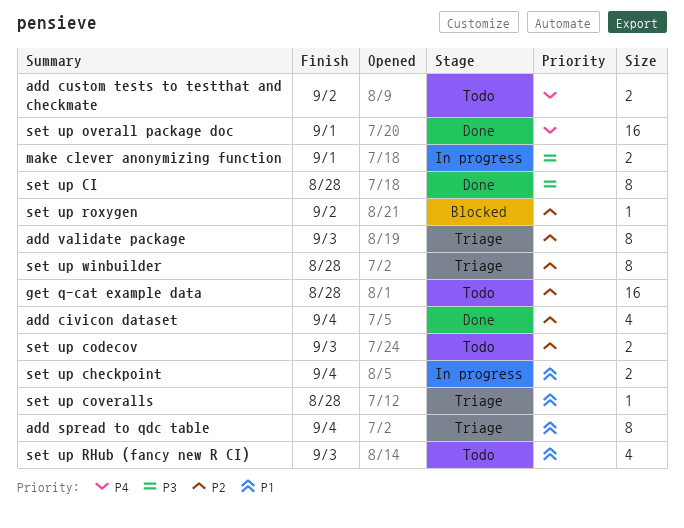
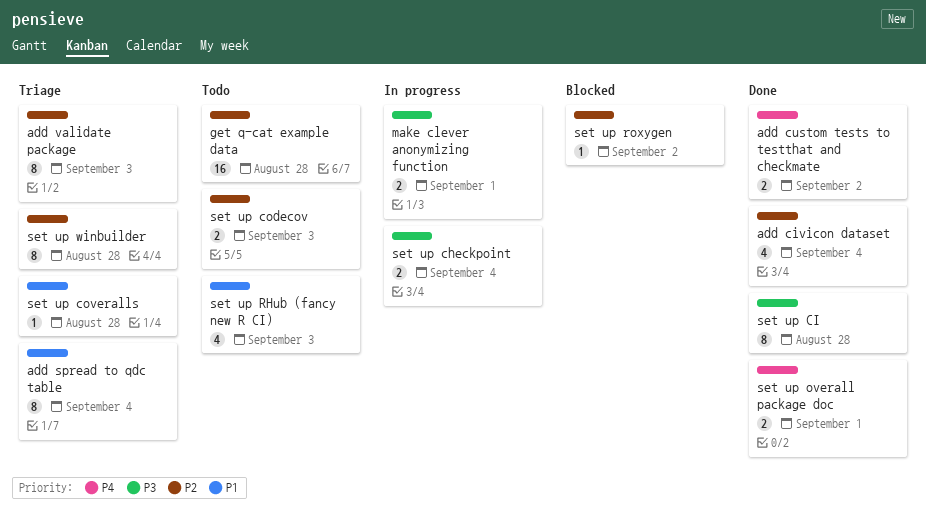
add custom tests to testthat and checkmate, status: Todo -> Done
set up checkpoint, priority: P1 -> P3
set up overall package doc, estimate: 16 -> 2

